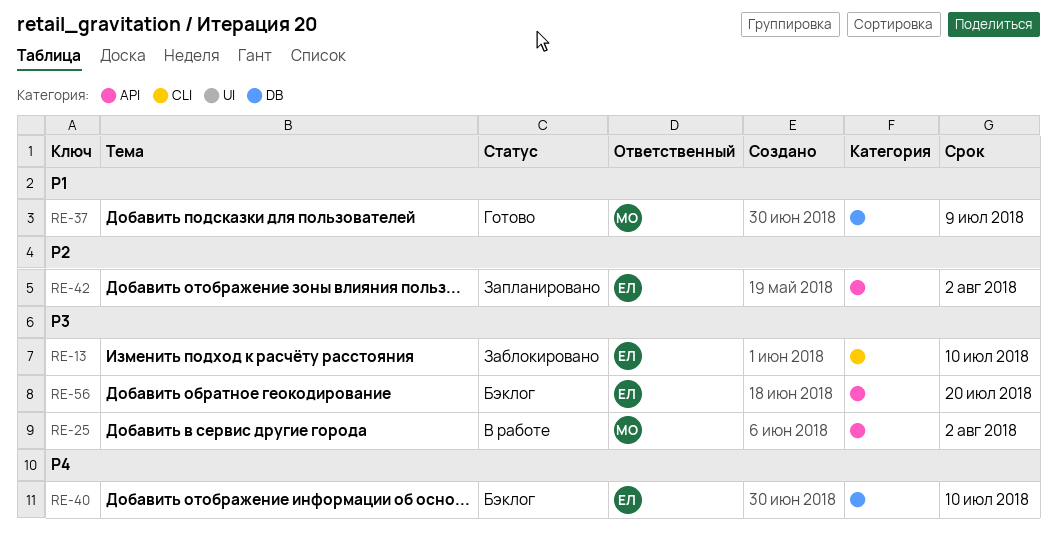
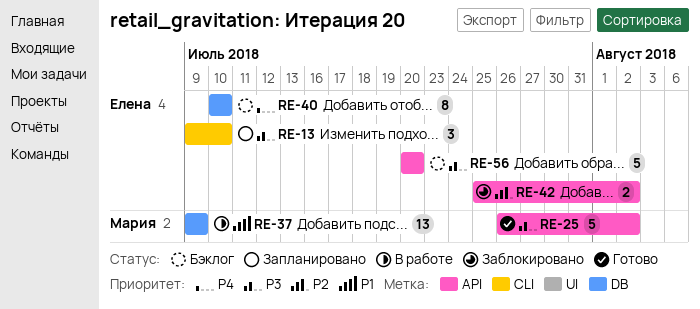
RE-13, status: Заблокировано -> Запланировано
RE-25, status: В работе -> Готово
RE-37, status: Готово -> В работе
RE-42, status: Запланировано -> Заблокировано

